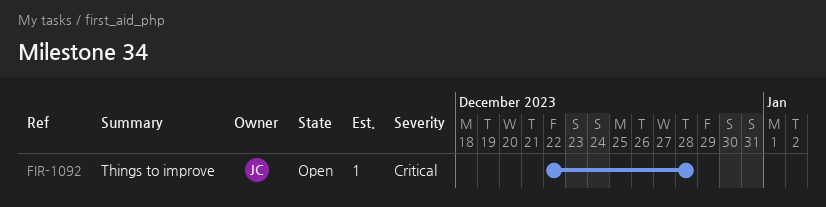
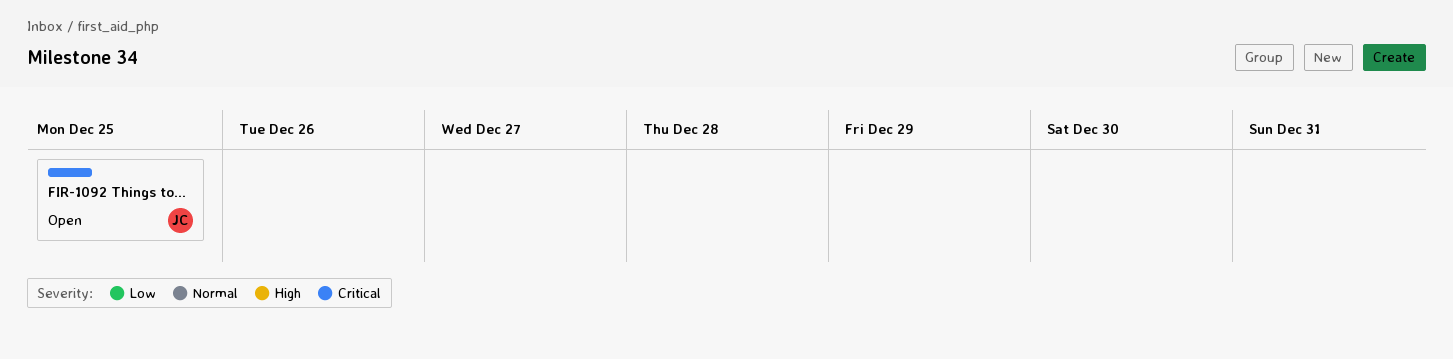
FIR-1092, due: Dec 28 -> Dec 25

